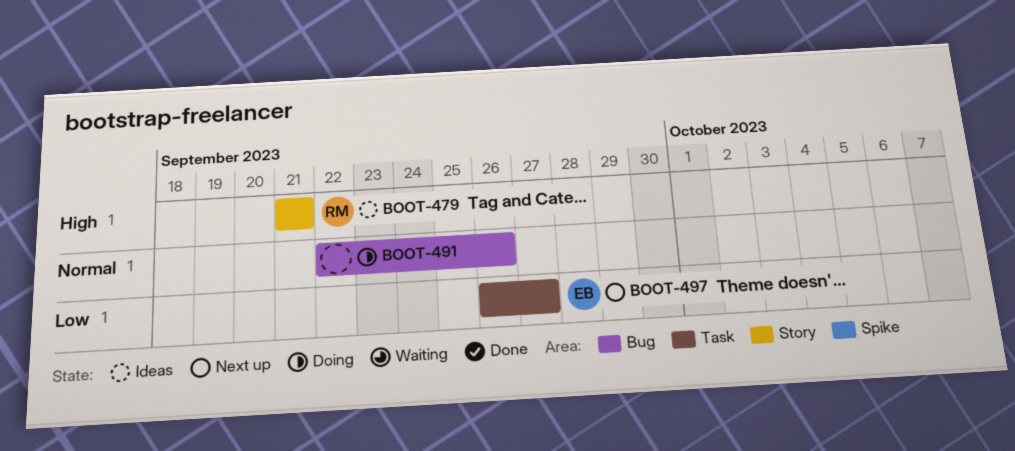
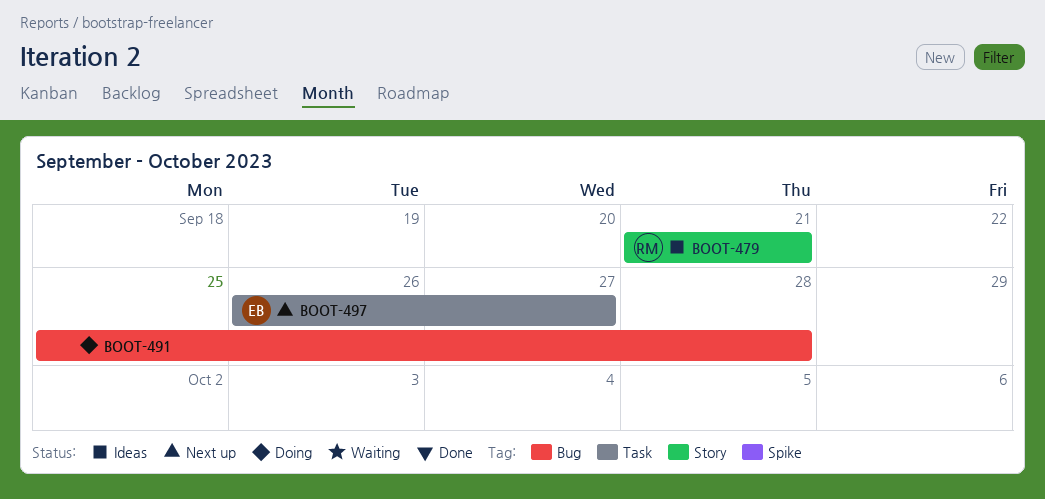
BOOT-491, start: Sep 22 -> Sep 25
BOOT-491, due: Sep 26 -> Sep 28

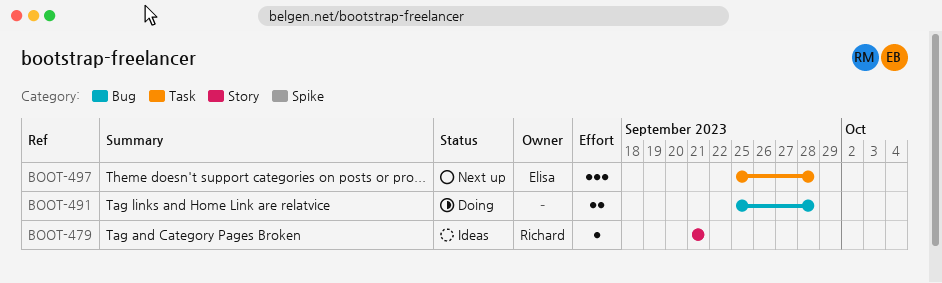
BOOT-497, start: Sep 26 -> Sep 25
BOOT-497, due: Sep 27 -> Sep 28

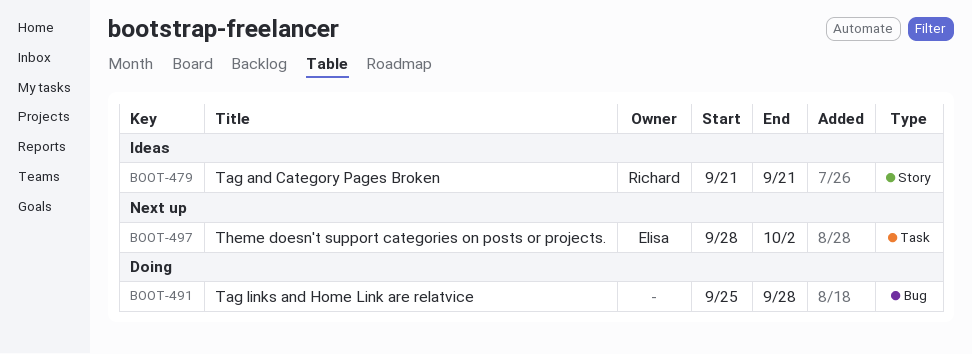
BOOT-497, start: Sep 25 -> Sep 28
BOOT-497, due: Sep 28 -> Oct 2

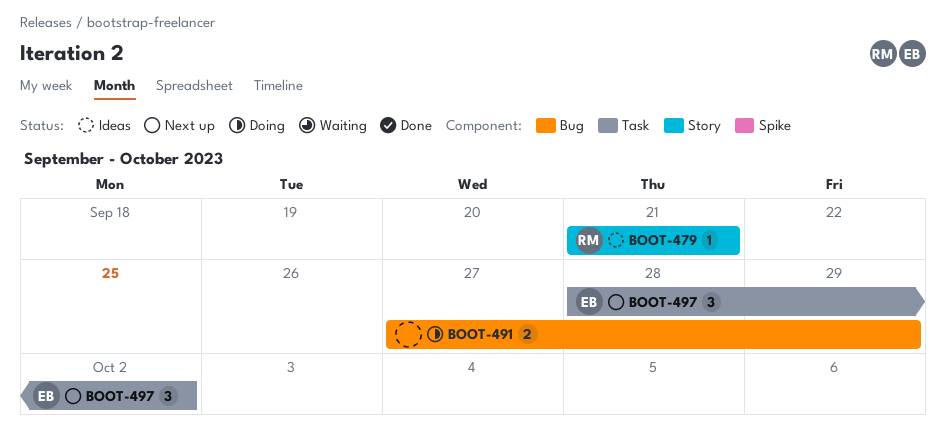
BOOT-491, start: Sep 25 -> Sep 27
BOOT-491, due: Sep 28 -> Sep 29

